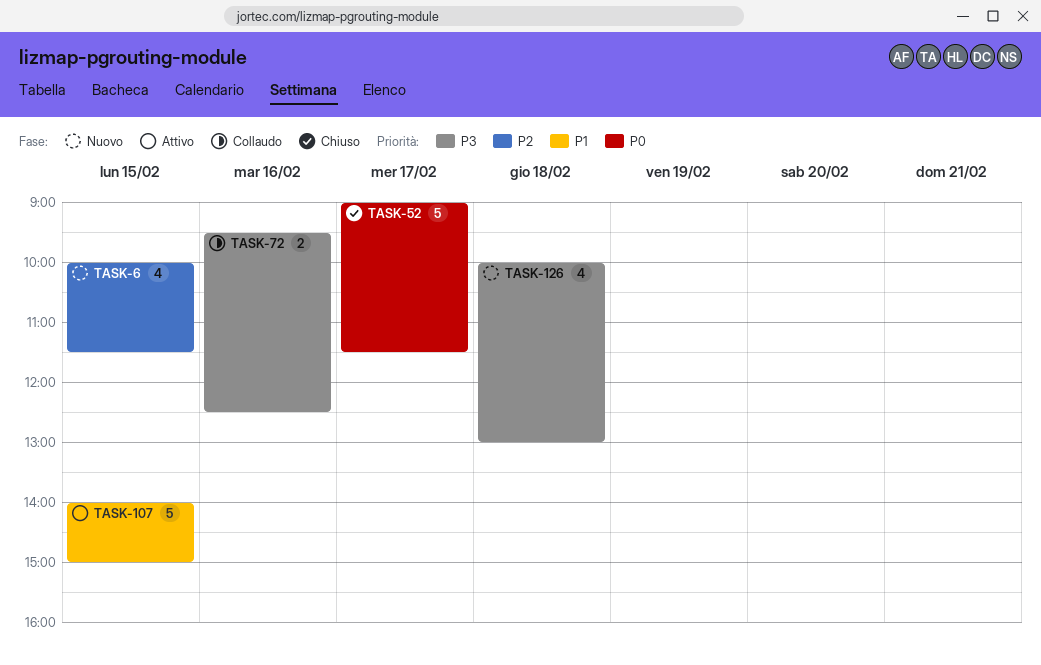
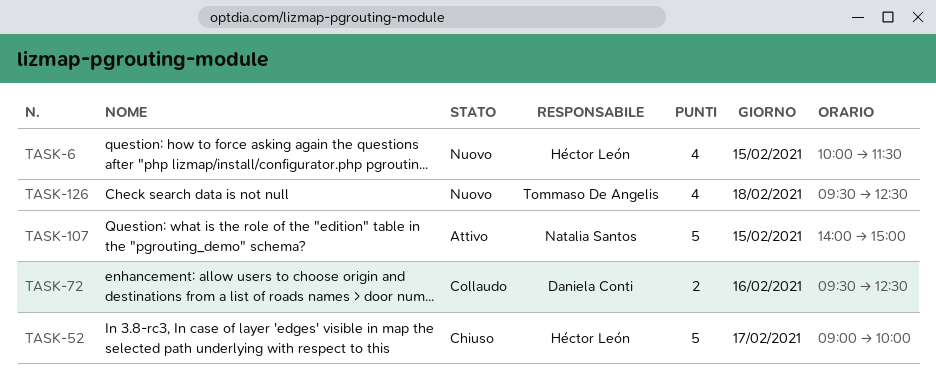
TASK-52, ends: 11:30 -> 10:00
TASK-126, begins: 10:00 -> 09:30
TASK-126, ends: 13:00 -> 12:30

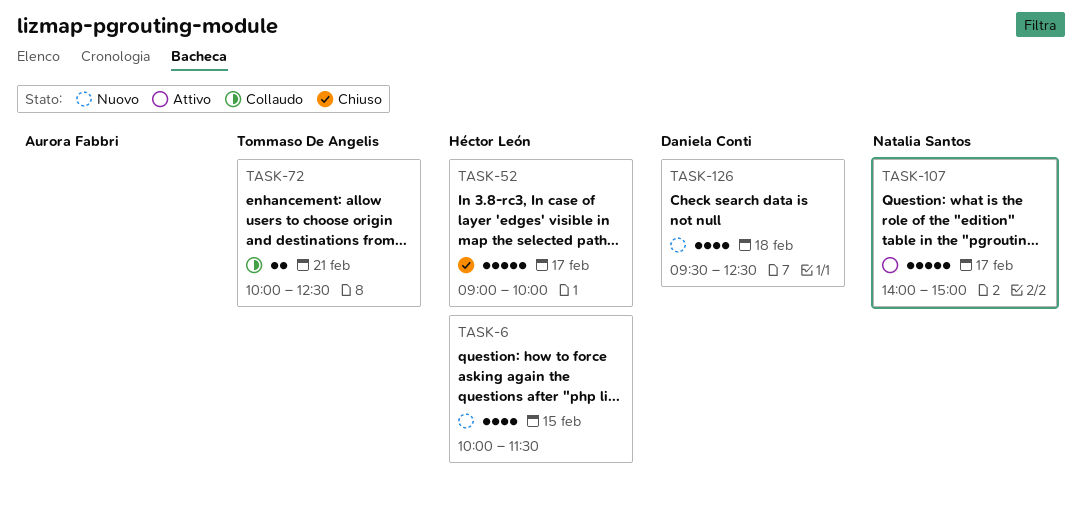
TASK-72, owner: Daniela Conti -> Tommaso De Angelis
TASK-72, day: Feb 16 -> Feb 21
TASK-72, begins: 09:30 -> 10:00
TASK-107, day: Feb 15 -> Feb 17
TASK-126, owner: Tommaso De Angelis -> Daniela Conti

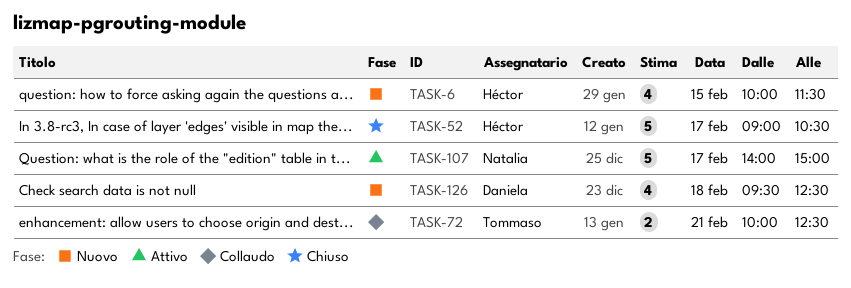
TASK-52, ends: 10:00 -> 10:30

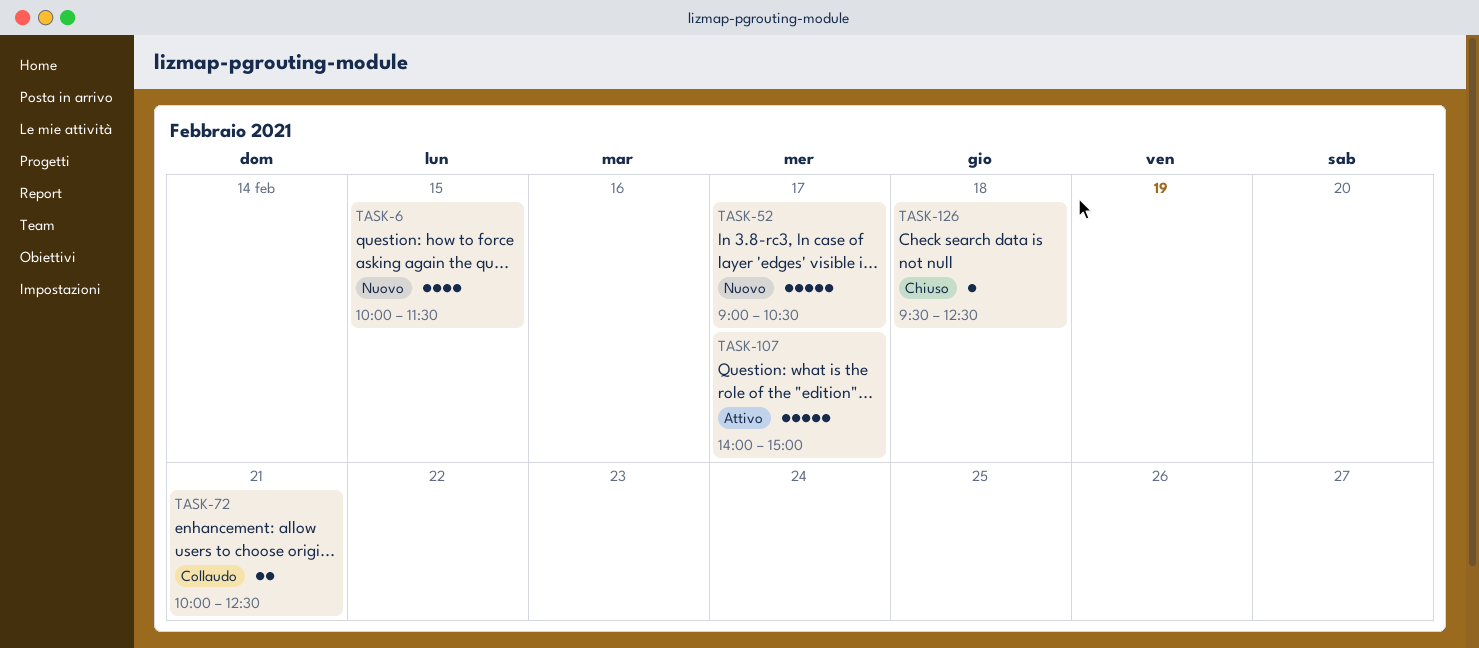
TASK-52, status: Chiuso -> Nuovo
TASK-126, status: Nuovo -> Chiuso
TASK-126, estimate: 4 -> 1

